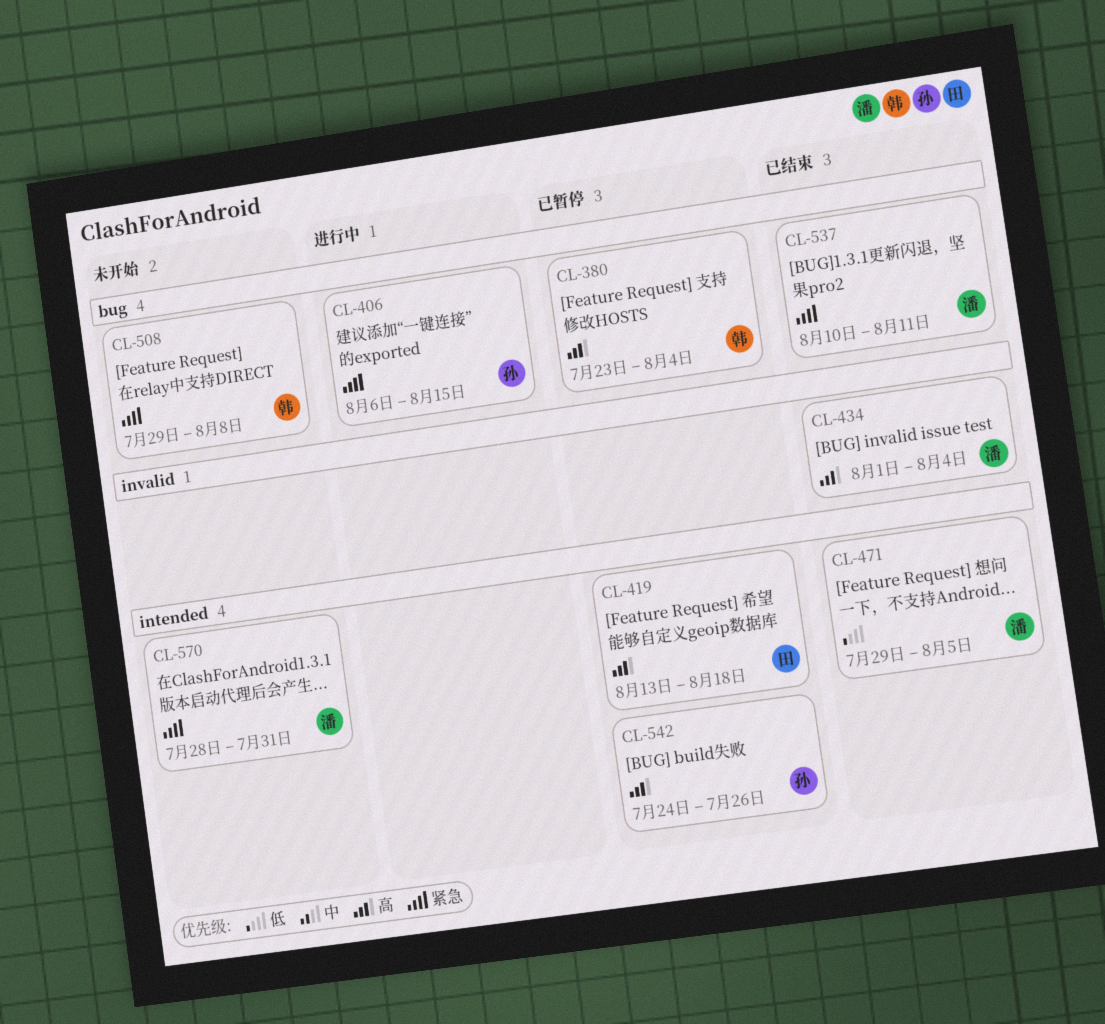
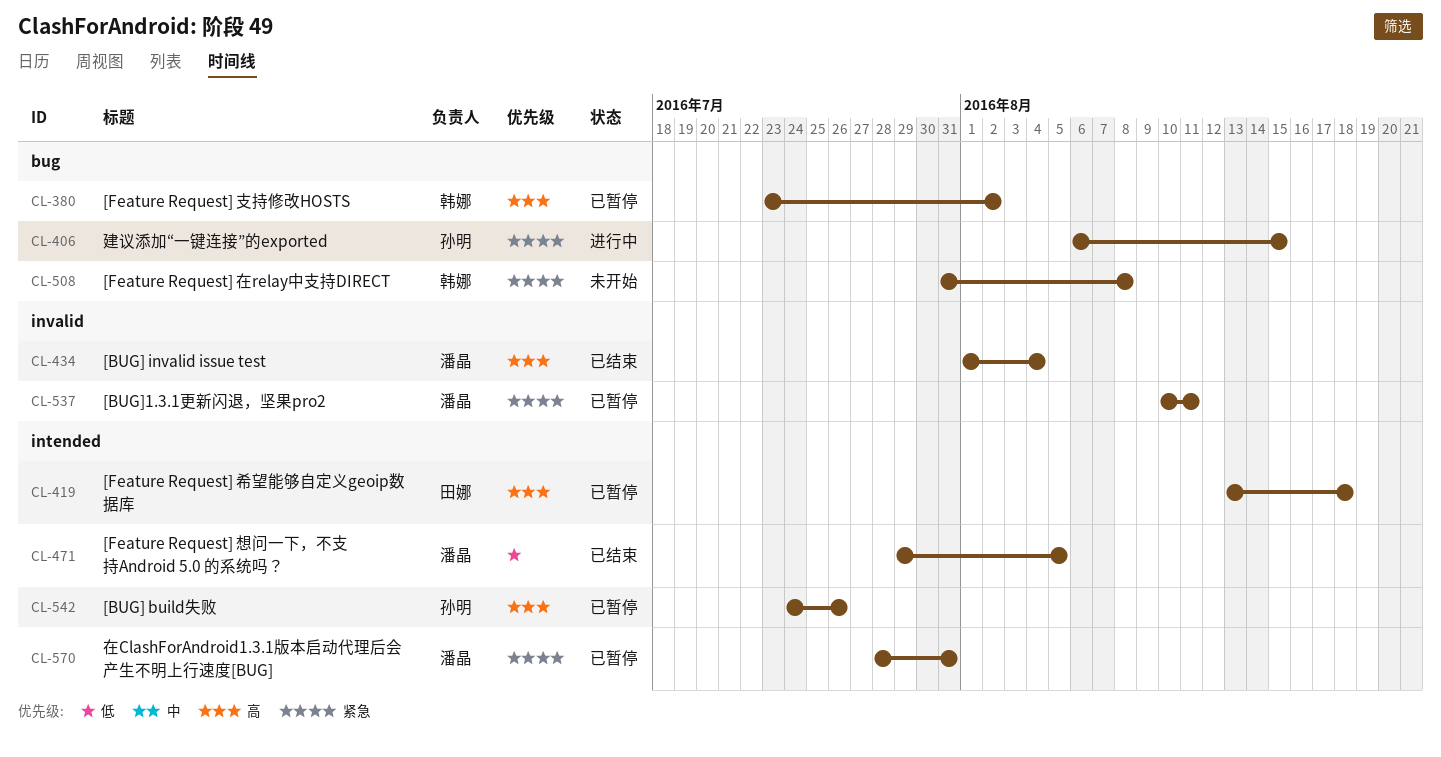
CL-380, due: Aug 4 -> Aug 2
CL-508, start: Jul 29 -> Jul 31
CL-537, status: 已结束 -> 已暂停
CL-537, label: bug -> invalid
CL-570, status: 未开始 -> 已暂停

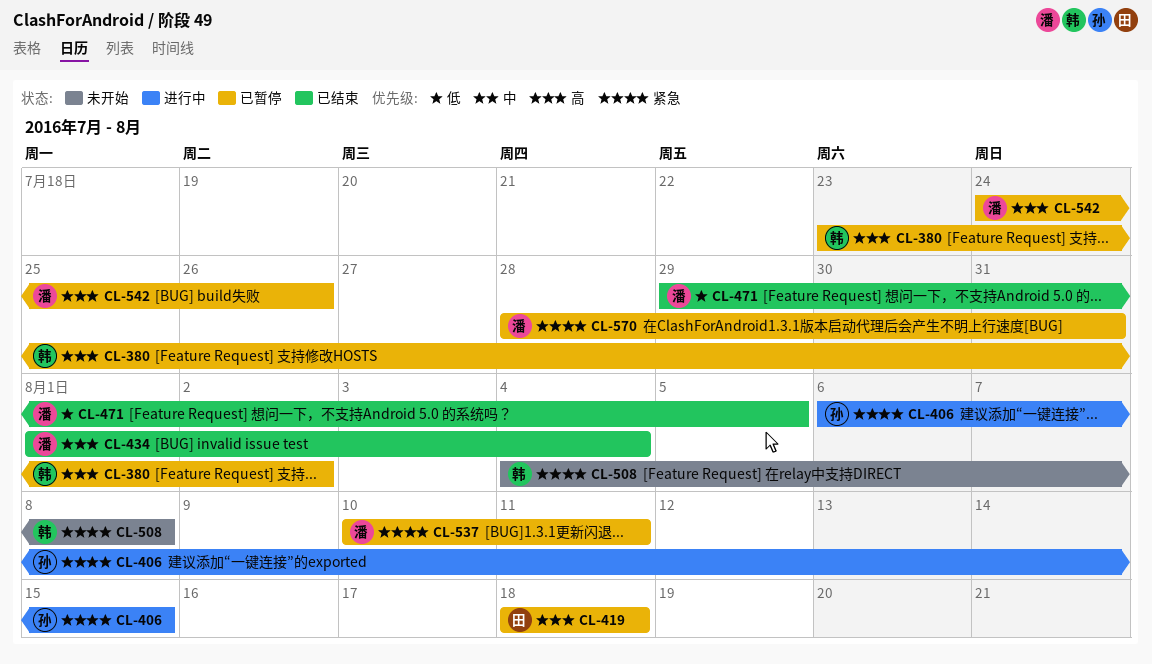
CL-419, start: Aug 13 -> Aug 18
CL-508, start: Jul 31 -> Aug 4
CL-542, owner: 孙明 -> 潘晶

